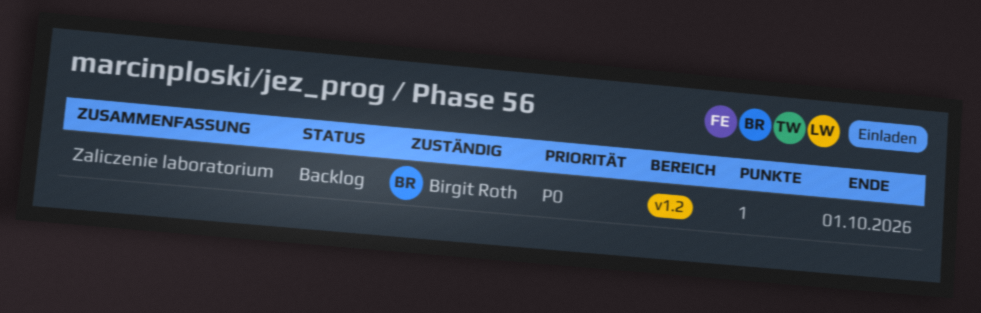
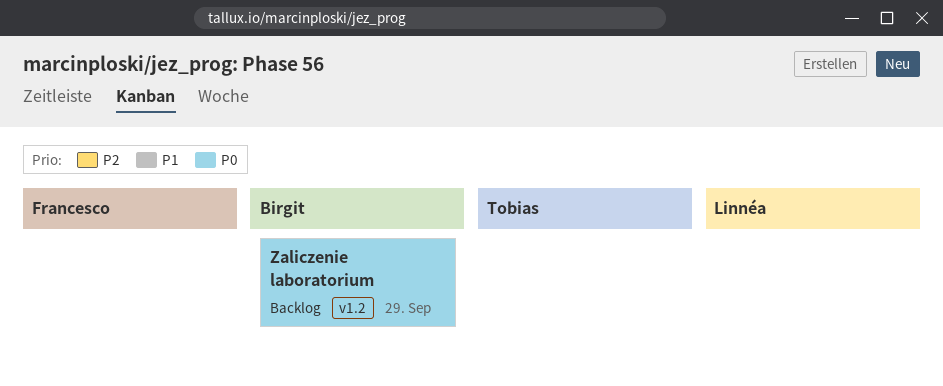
Zaliczenie laboratorium, due: Oct 1 -> Sep 29

